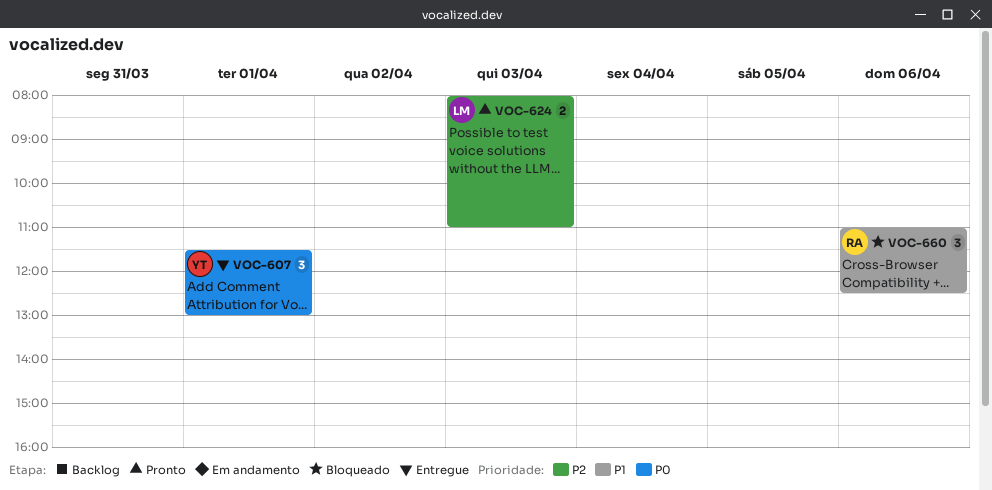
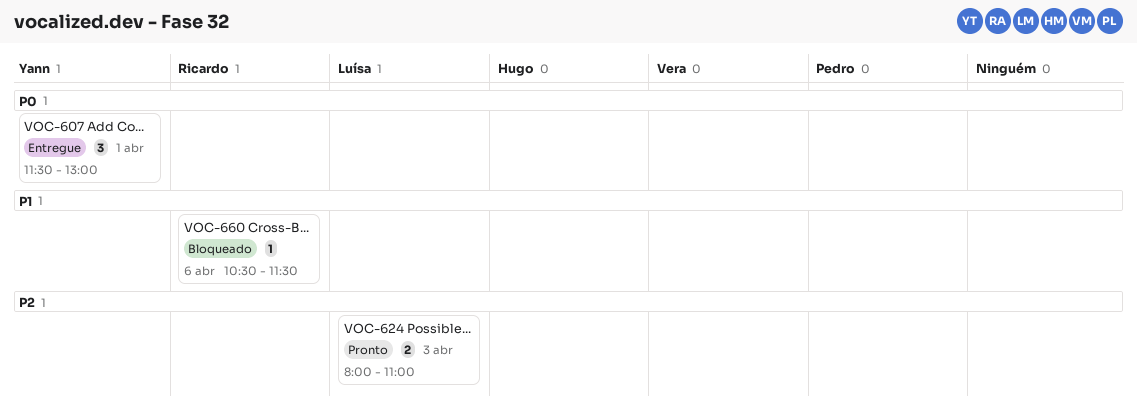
VOC-660, estimate: 3 -> 1
VOC-660, begins: 11:00 -> 10:30
VOC-660, ends: 12:30 -> 11:30

